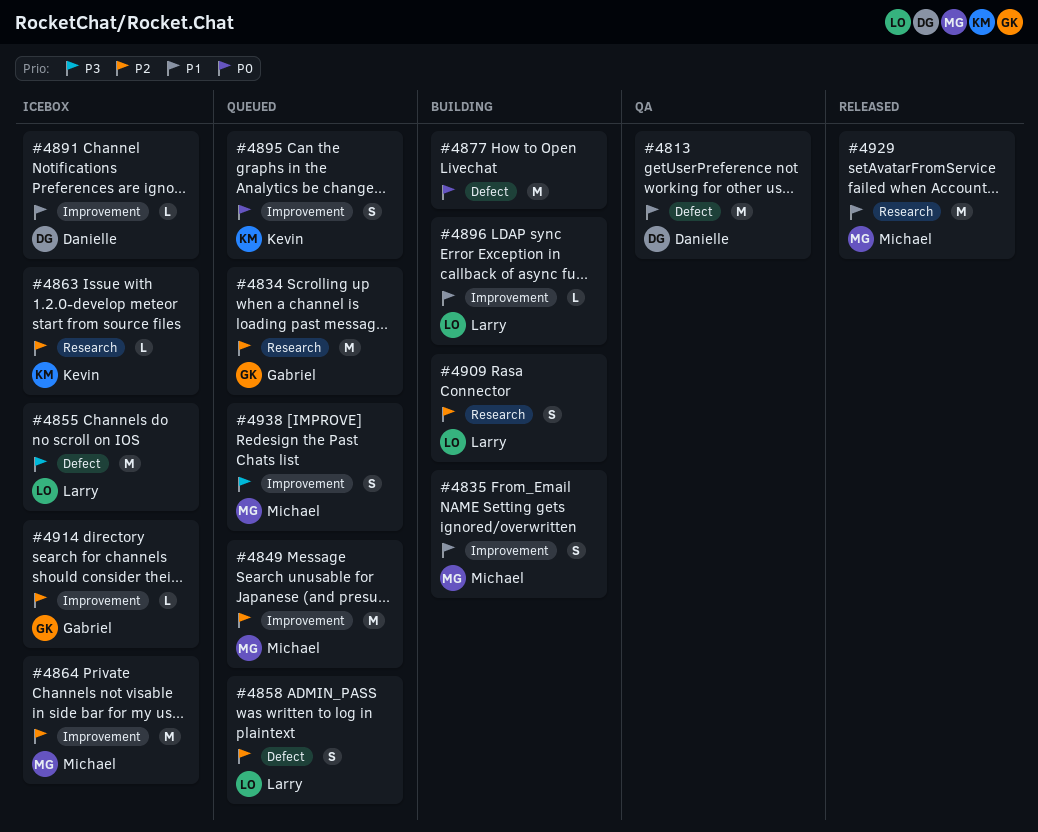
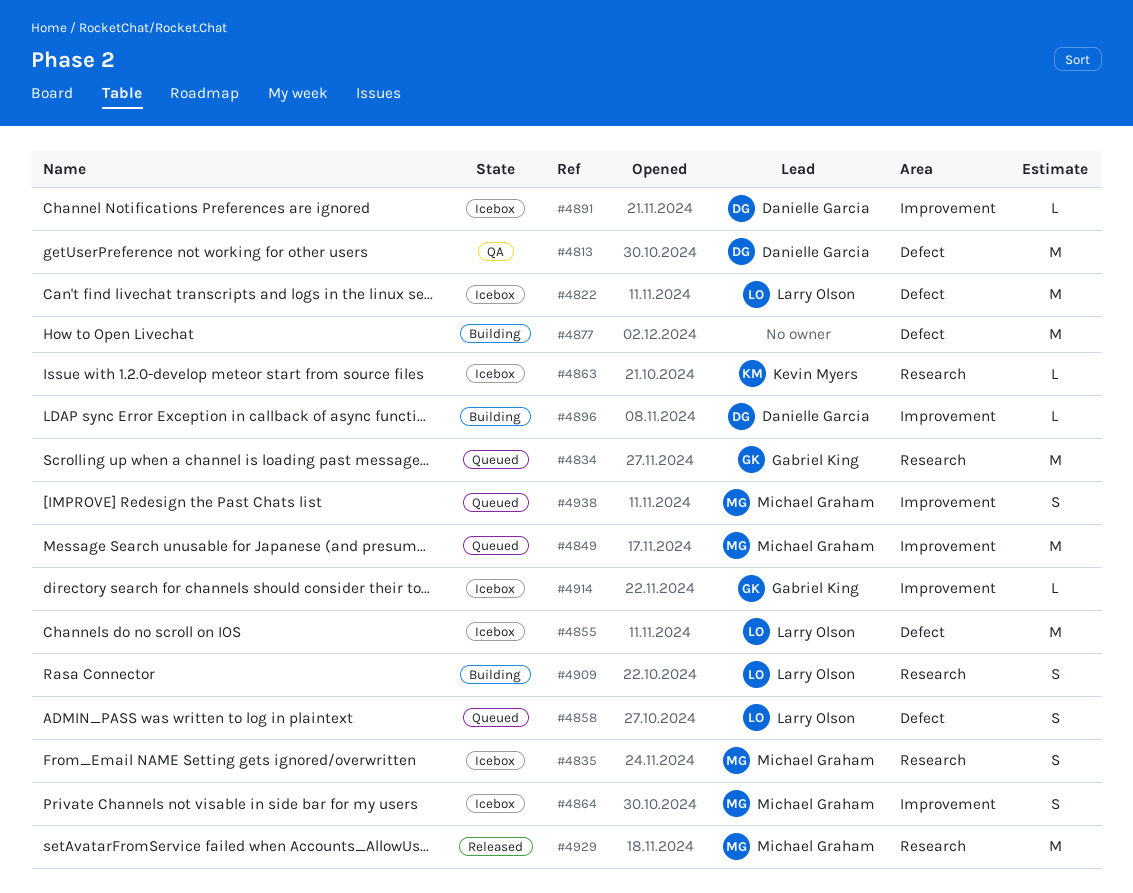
#4822: none -> present
#4835, status: Building -> Icebox
#4835, label: Improvement -> Research
#4864, estimate: M -> S
#4895: present -> none
#4896, owner: Larry Olson -> Danielle Garcia

